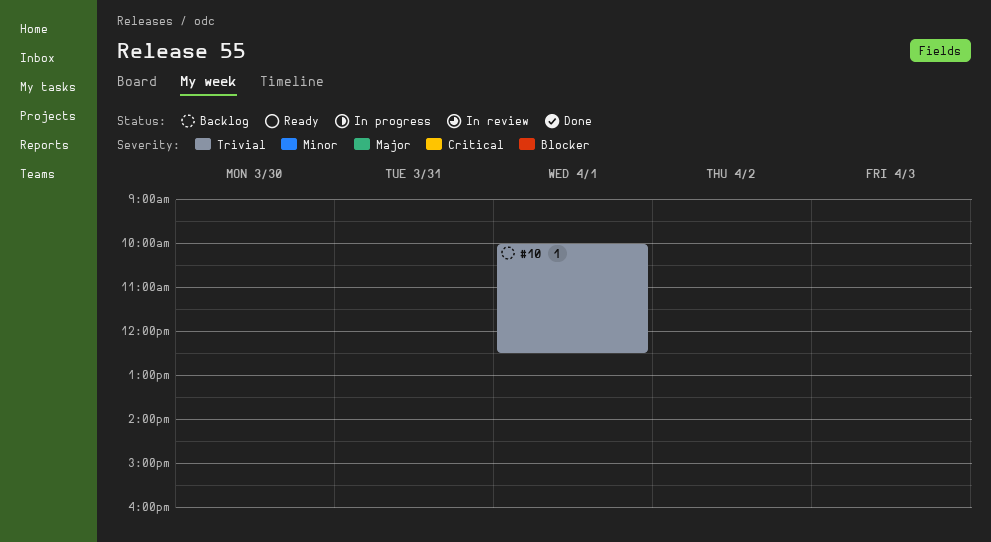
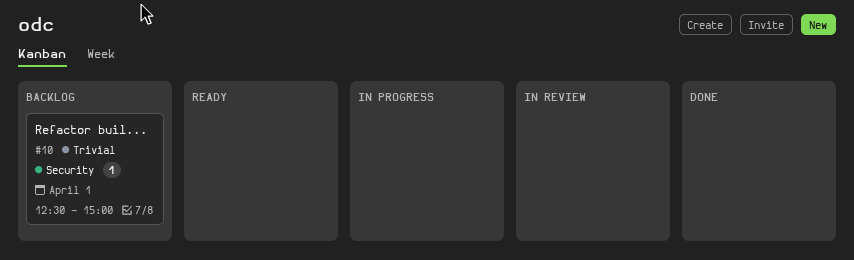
#10, begins: 10:00 -> 12:30
#10, ends: 12:30 -> 15:00

